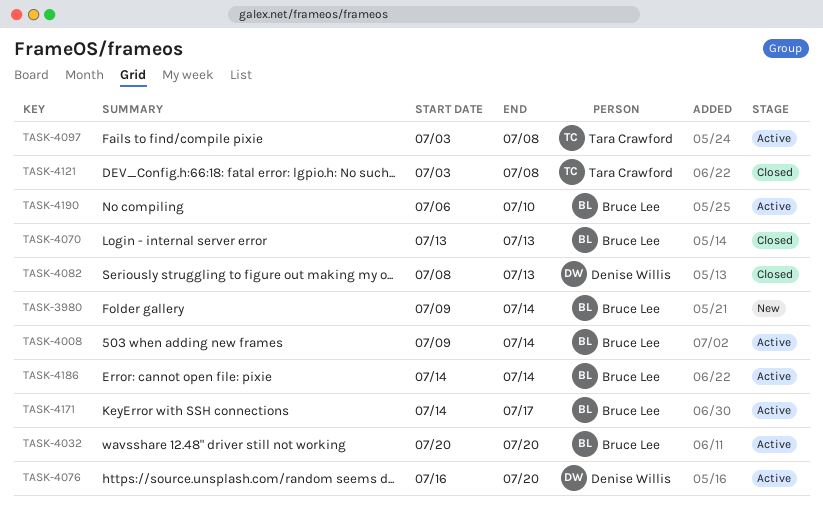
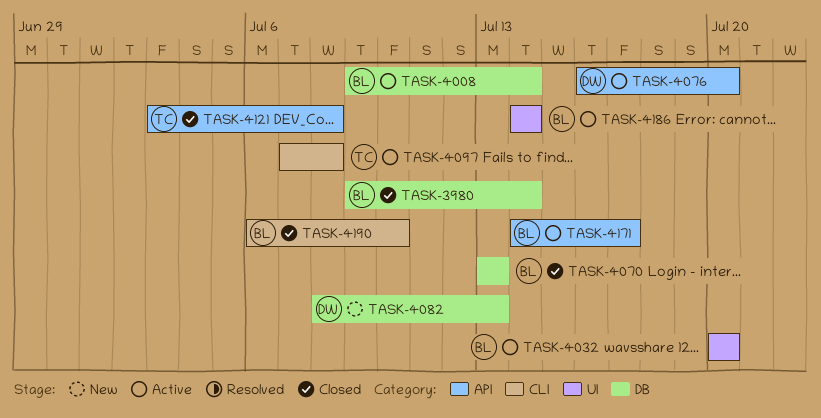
TASK-3980, status: New -> Closed
TASK-4082, status: Closed -> New
TASK-4097, start: Jul 3 -> Jul 7
TASK-4190, status: Active -> Closed

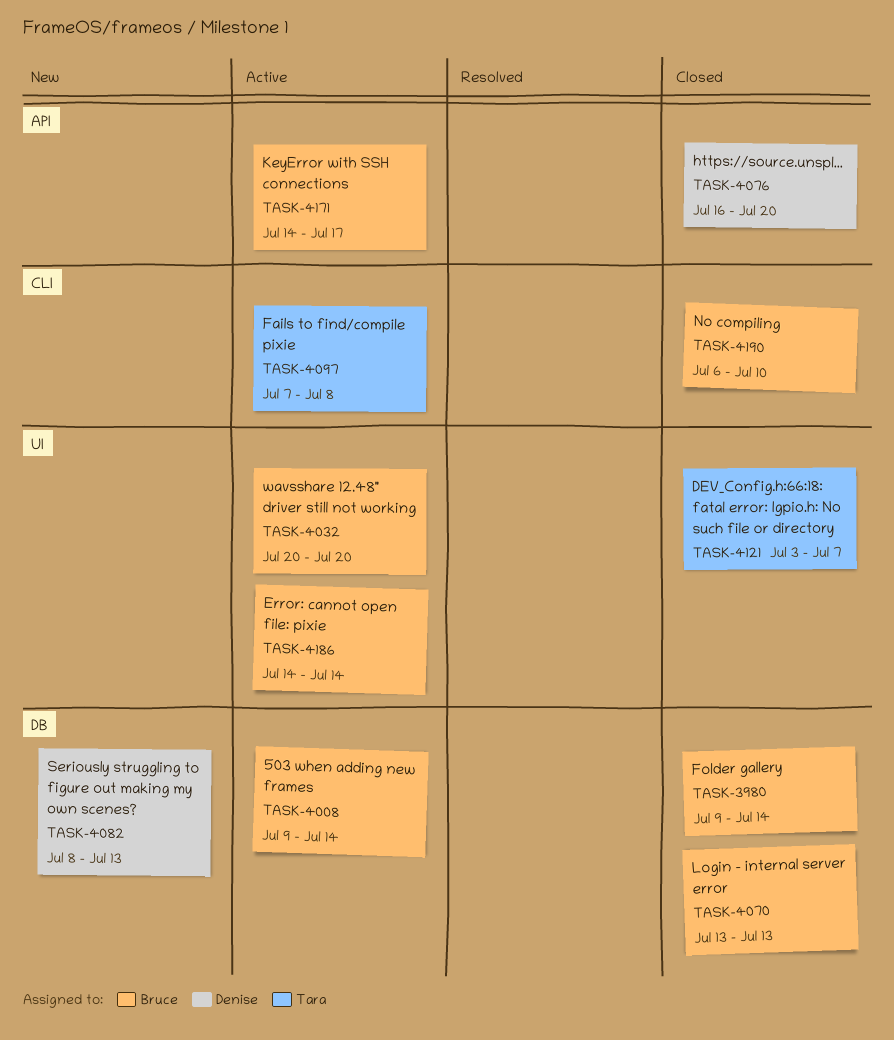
TASK-4076, status: Active -> Closed
TASK-4121, label: API -> UI
TASK-4121, due: Jul 8 -> Jul 7

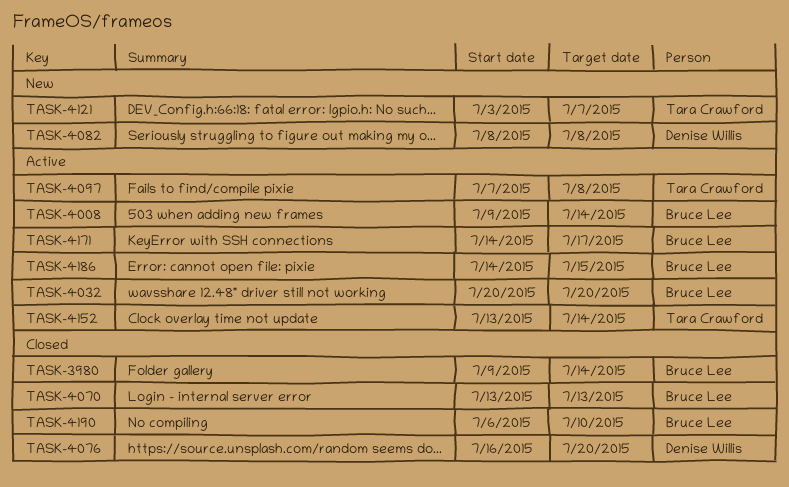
TASK-4082, due: Jul 13 -> Jul 8
TASK-4121, status: Closed -> New
TASK-4152: none -> present
TASK-4186, due: Jul 14 -> Jul 15

